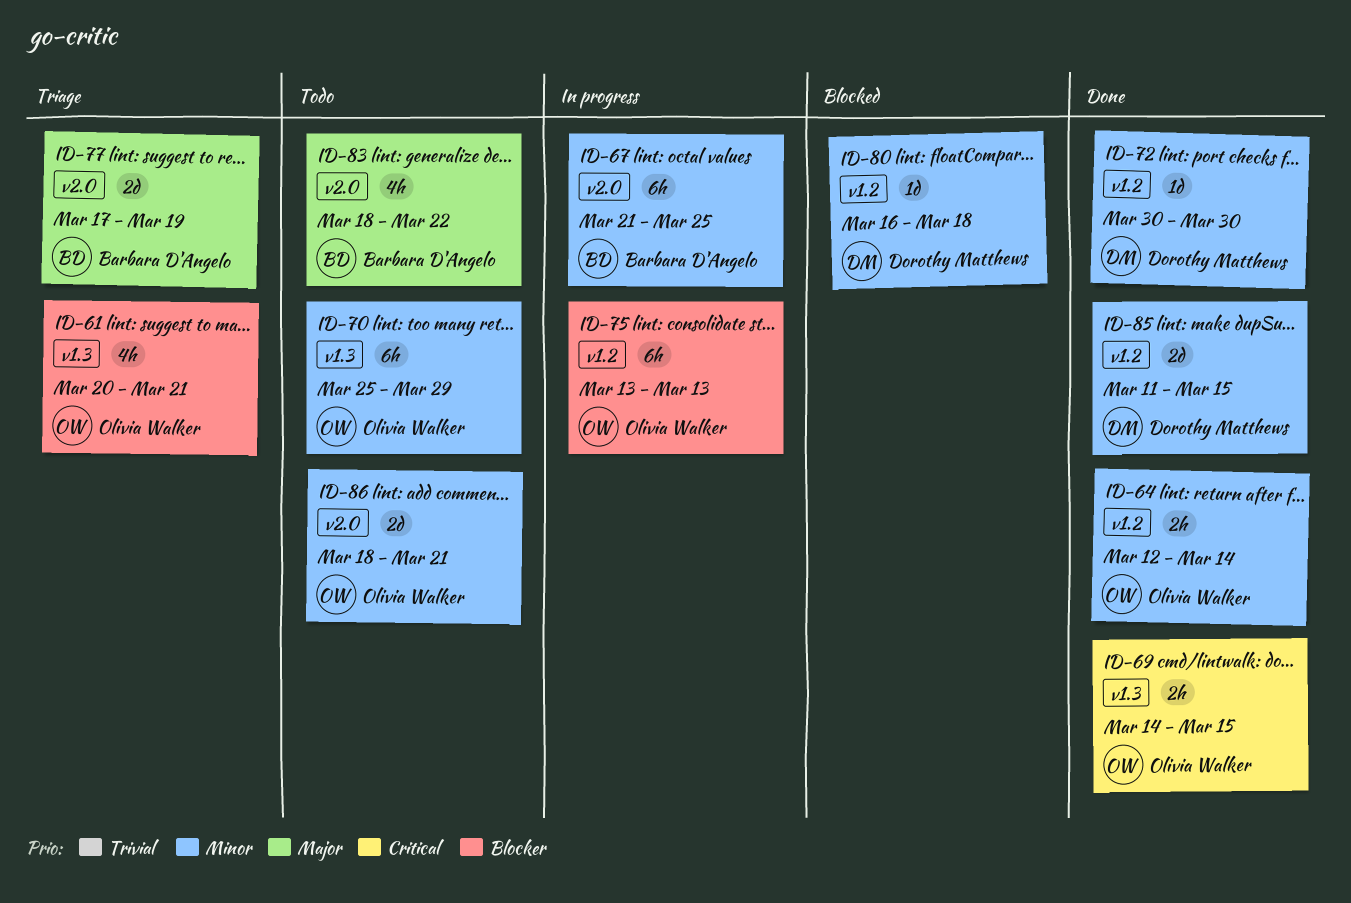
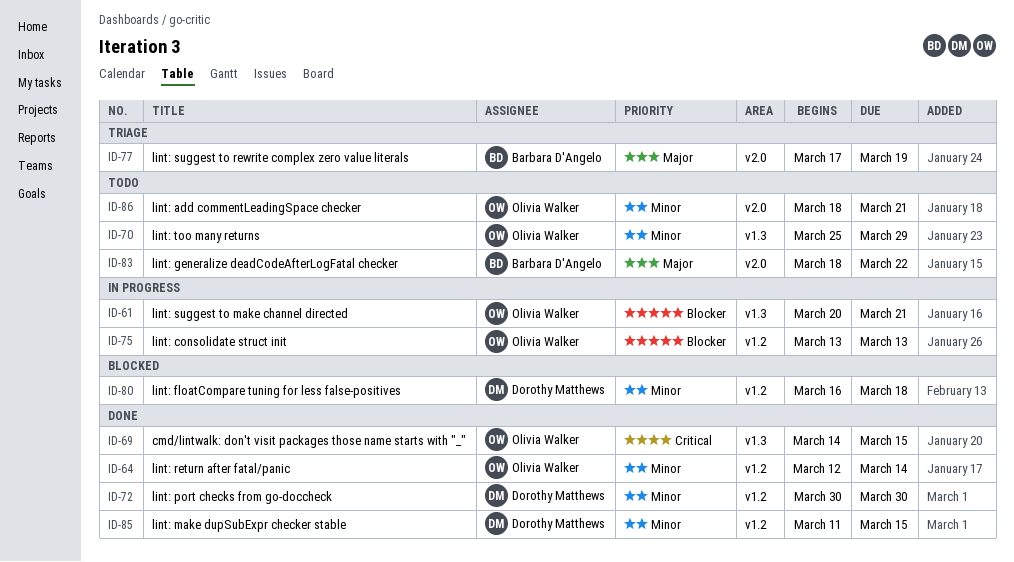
ID-61, status: Triage -> In progress
ID-67: present -> none

